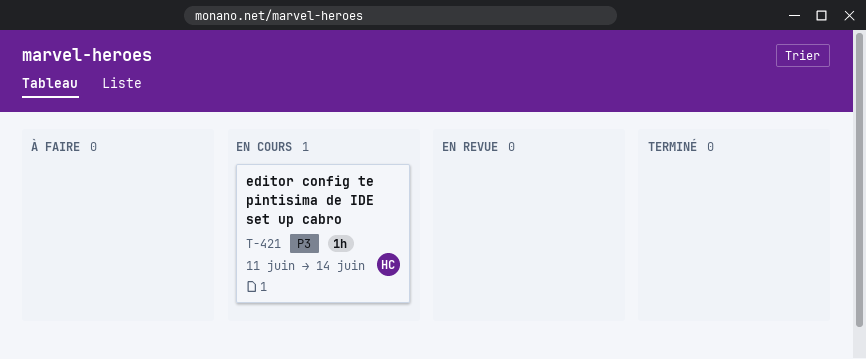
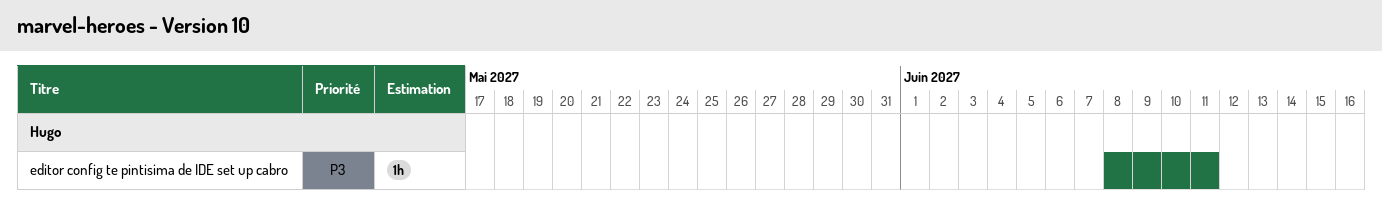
editor config te pintisima de IDE set up cabro, start: Jun 11 -> Jun 8
editor config te pintisima de IDE set up cabro, due: Jun 14 -> Jun 11

